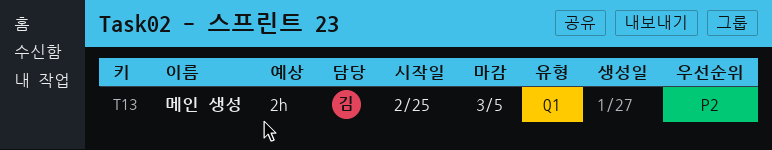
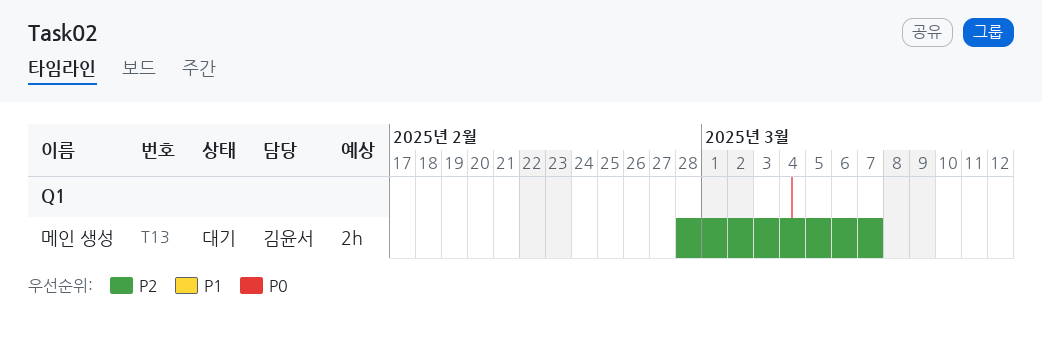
T13, start: Feb 25 -> Feb 28
T13, due: Mar 5 -> Mar 7

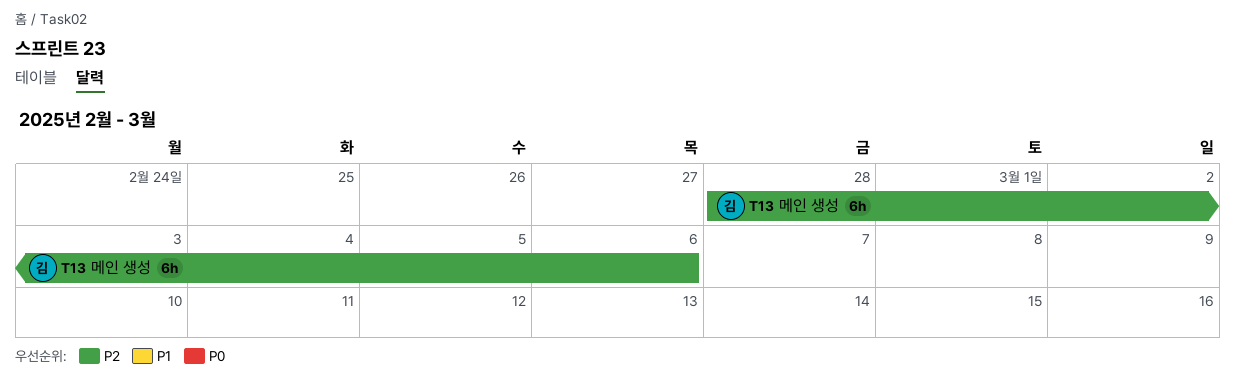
T13, estimate: 2h -> 6h
T13, due: Mar 7 -> Mar 6

